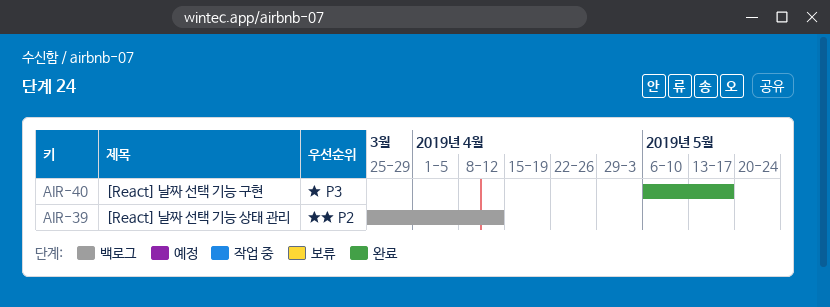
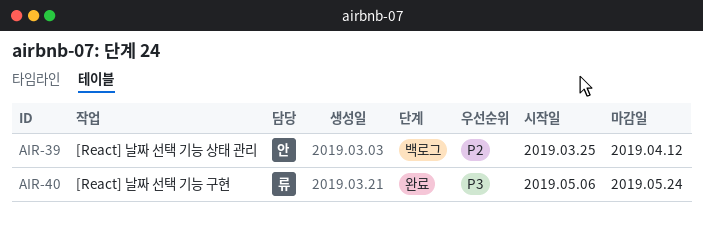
AIR-40, due: May 17 -> May 24

